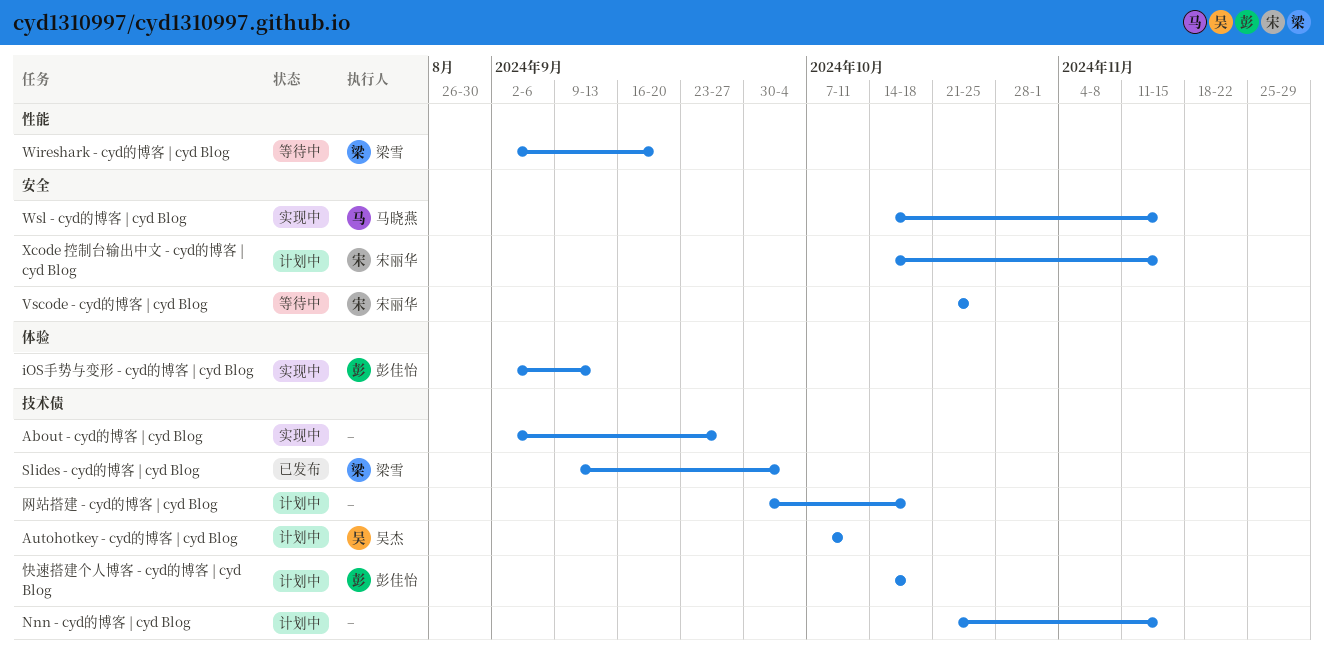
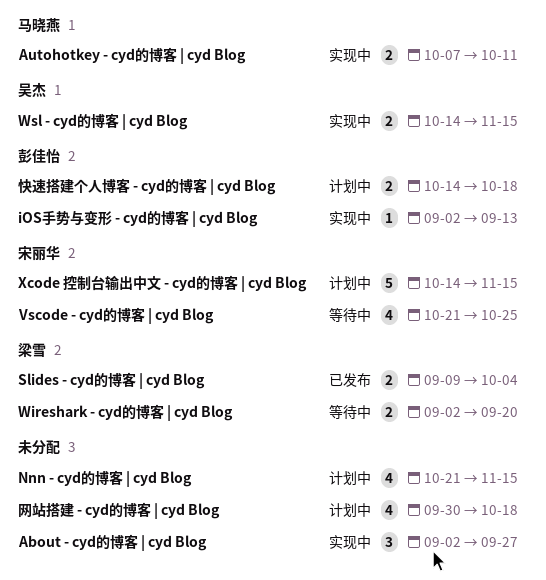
Autohotkey - cyd的博客 | cyd Blog, status: 计划中 -> 实现中
Autohotkey - cyd的博客 | cyd Blog, owner: 吴杰 -> 马晓燕
Wsl - cyd的博客 | cyd Blog, owner: 马晓燕 -> 吴杰

